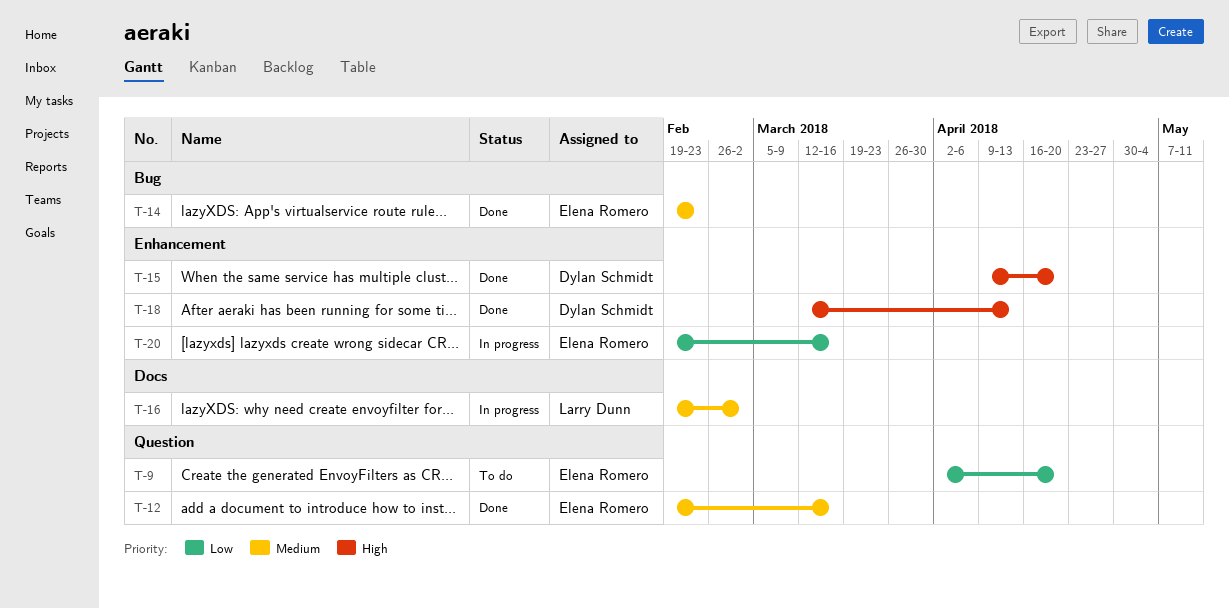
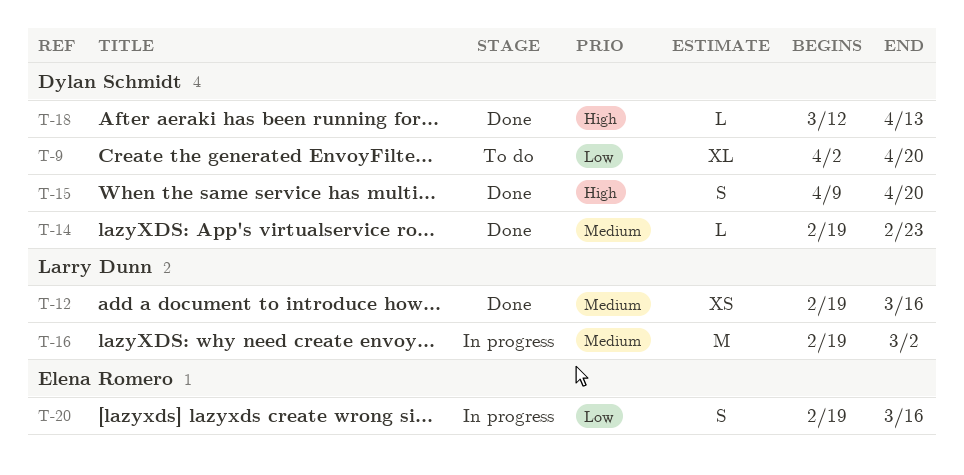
T-9, owner: Elena Romero -> Dylan Schmidt
T-12, owner: Elena Romero -> Larry Dunn
T-14, owner: Elena Romero -> Dylan Schmidt

